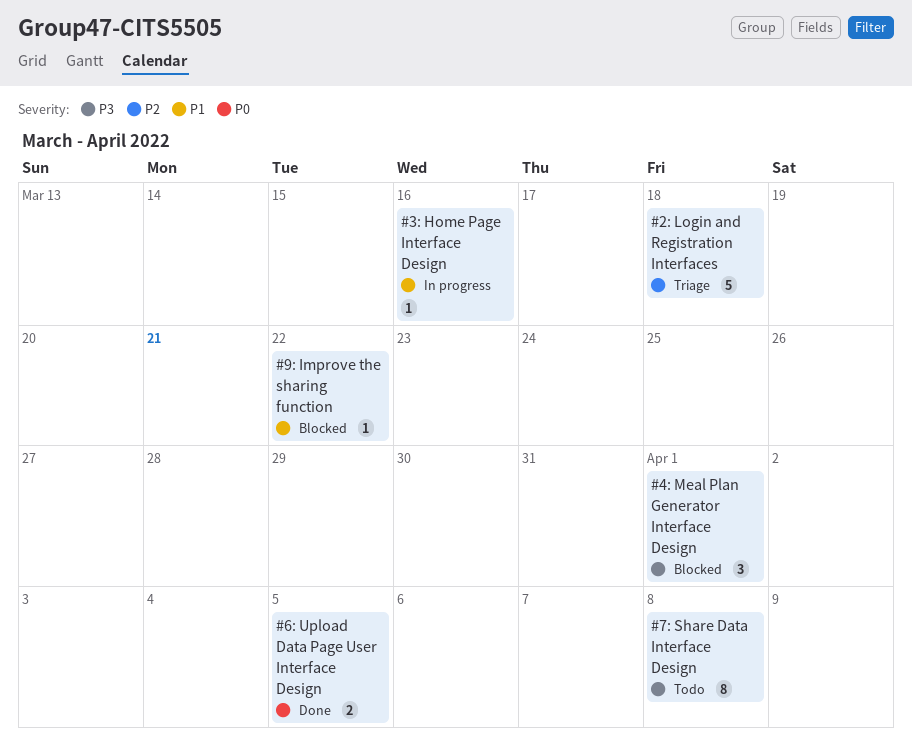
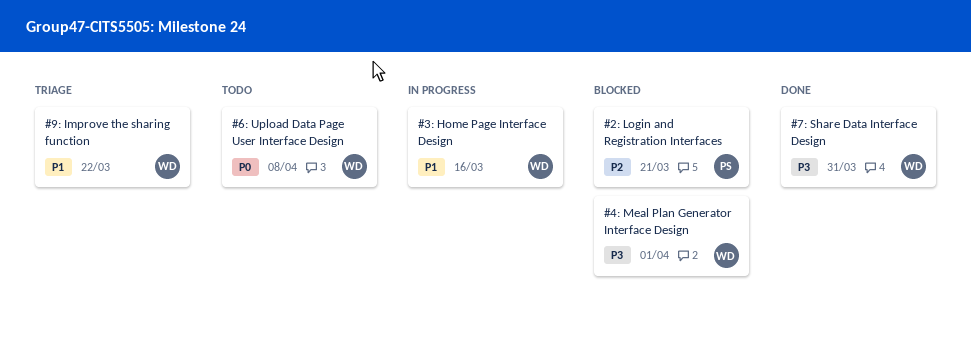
#2: Login and Registration Interfaces, status: Triage -> Blocked
#2: Login and Registration Interfaces, due: Mar 18 -> Mar 21
#6: Upload Data Page User Interface Design, status: Done -> Todo
#6: Upload Data Page User Interface Design, due: Apr 5 -> Apr 8
#7: Share Data Interface Design, status: Todo -> Done
#7: Share Data Interface Design, due: Apr 8 -> Mar 31
#9: Improve the sharing function, status: Blocked -> Triage

